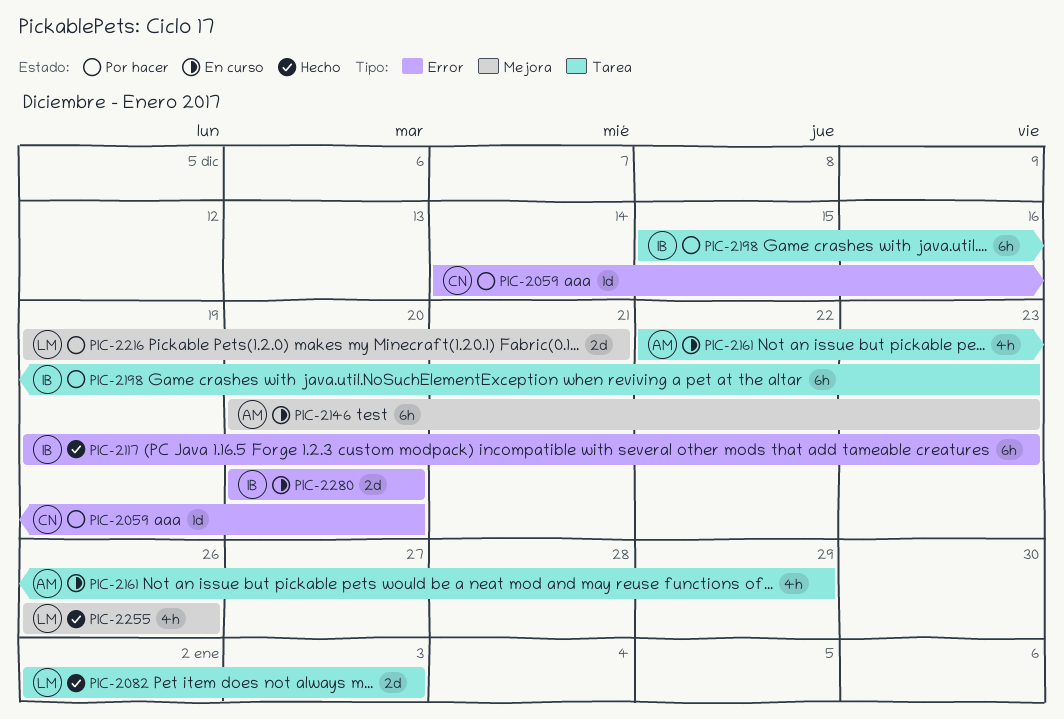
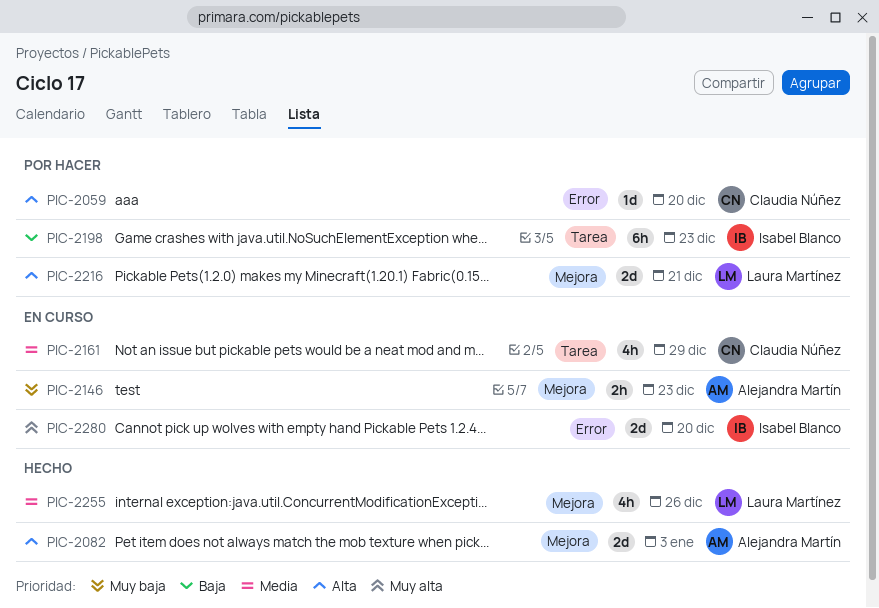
PIC-2082, owner: Laura Martínez -> Alejandra Martín
PIC-2082, label: Tarea -> Mejora
PIC-2117: present -> none
PIC-2146, estimate: 6h -> 2h
PIC-2161, owner: Alejandra Martín -> Claudia Núñez

